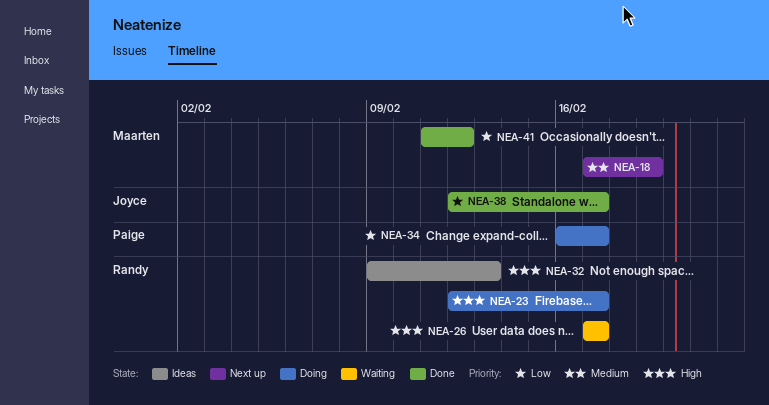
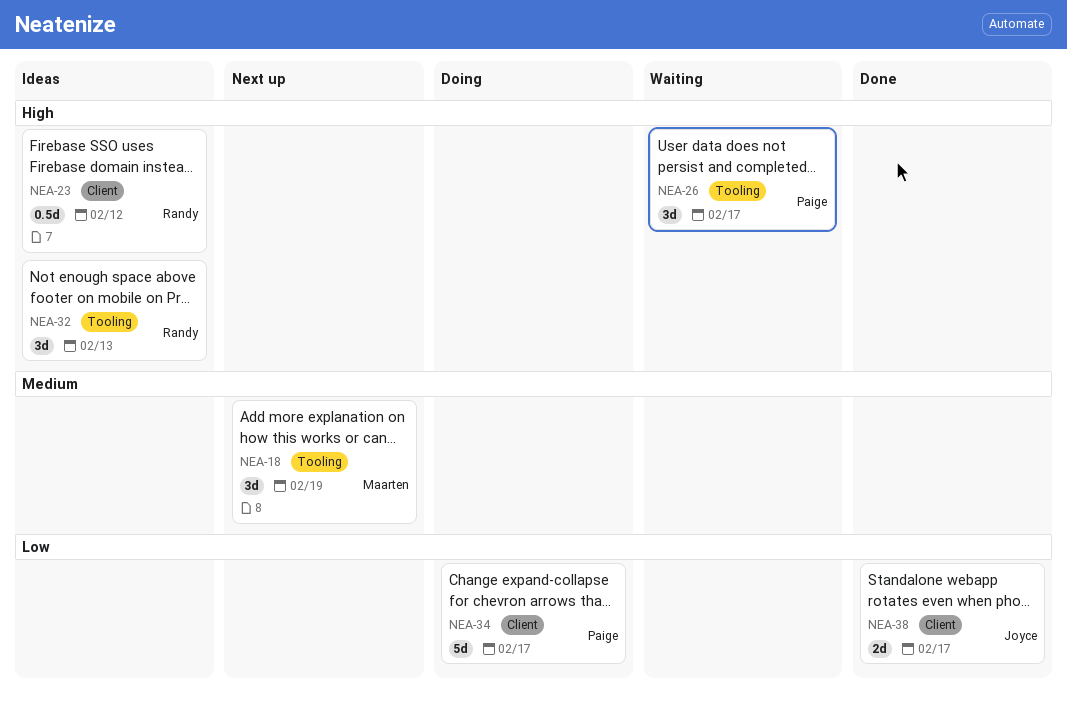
NEA-23, status: Doing -> Ideas
NEA-23, due: Feb 17 -> Feb 12
NEA-26, owner: Randy -> Paige
NEA-41: present -> none

